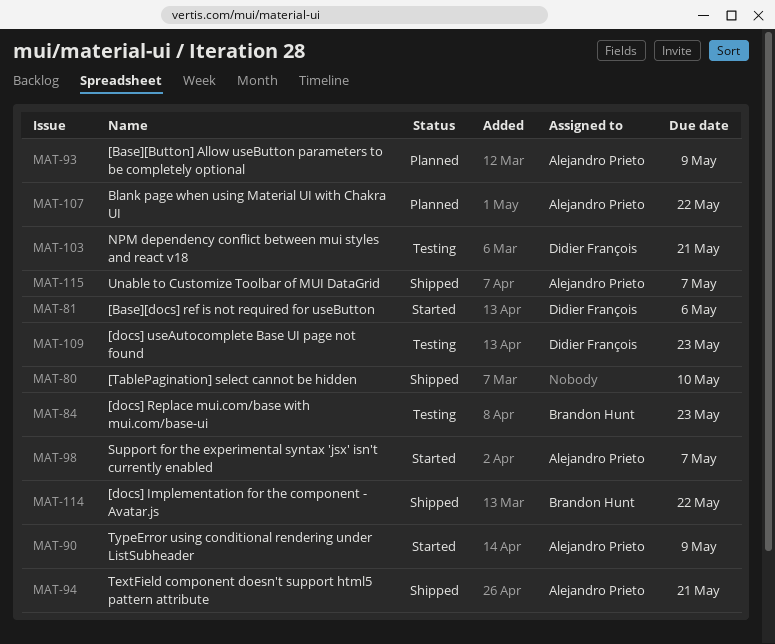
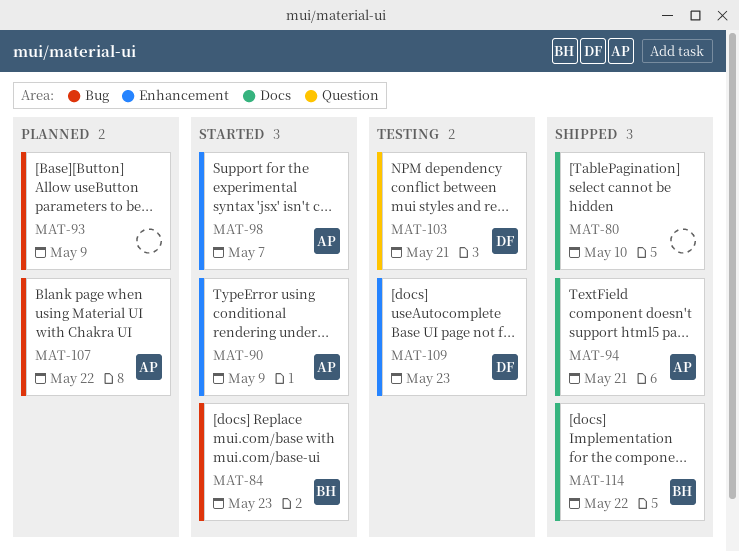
MAT-81: present -> none
MAT-84, status: Testing -> Started
MAT-93, owner: Alejandro Prieto -> none
MAT-115: present -> none

